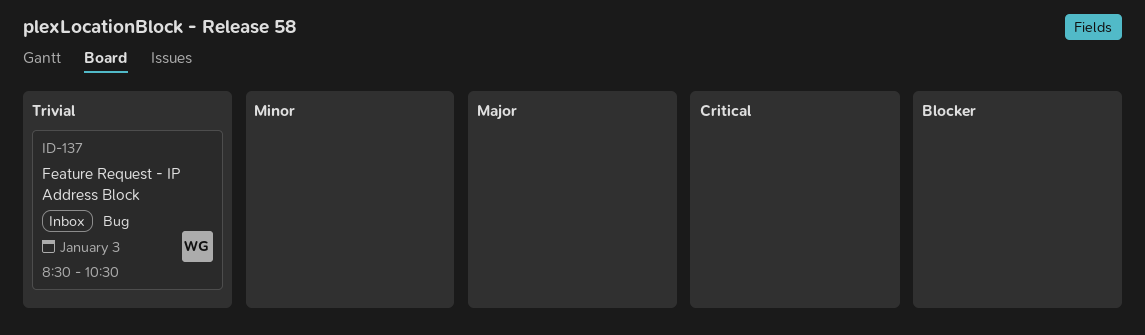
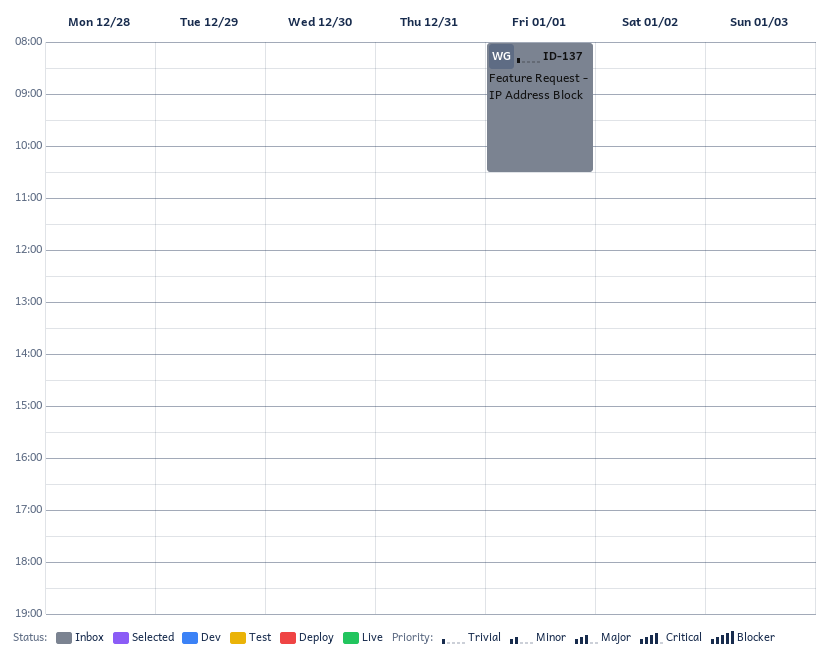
ID-137, day: Jan 3 -> Jan 1
ID-137, begins: 08:30 -> 08:00

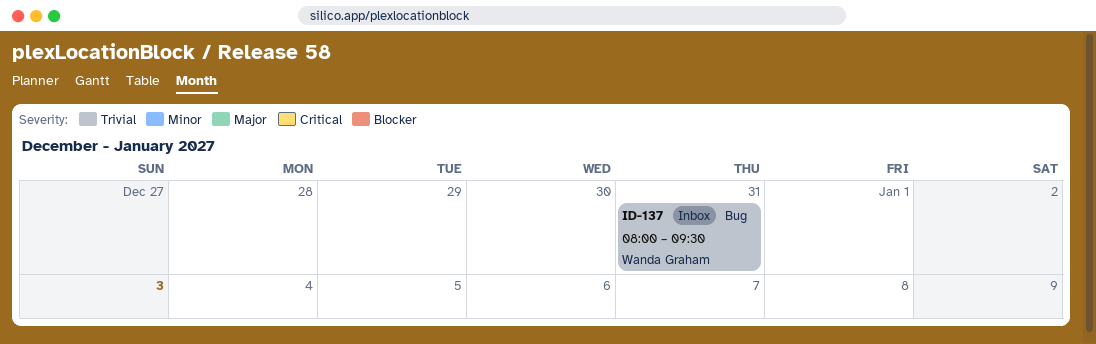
ID-137, day: Jan 1 -> Dec 31
ID-137, ends: 10:30 -> 09:30

